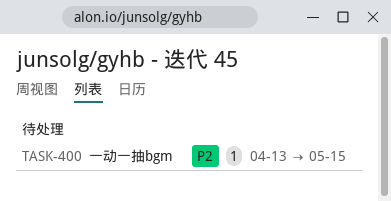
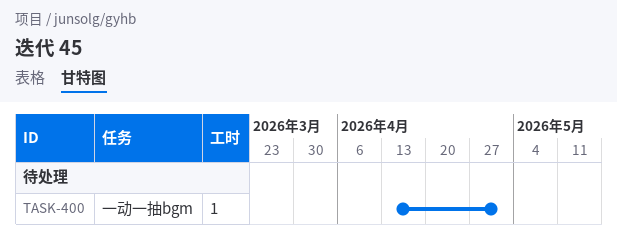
TASK-400, due: May 15 -> May 1

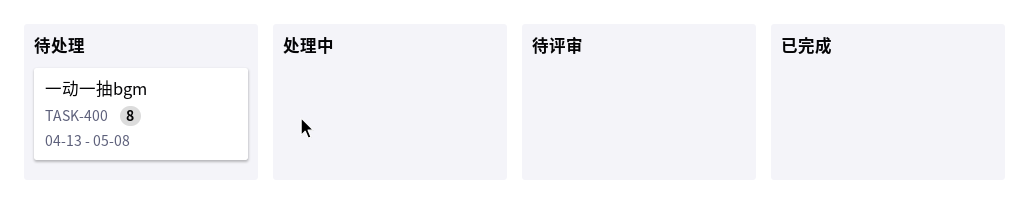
TASK-400, estimate: 1 -> 8
TASK-400, due: May 1 -> May 8

